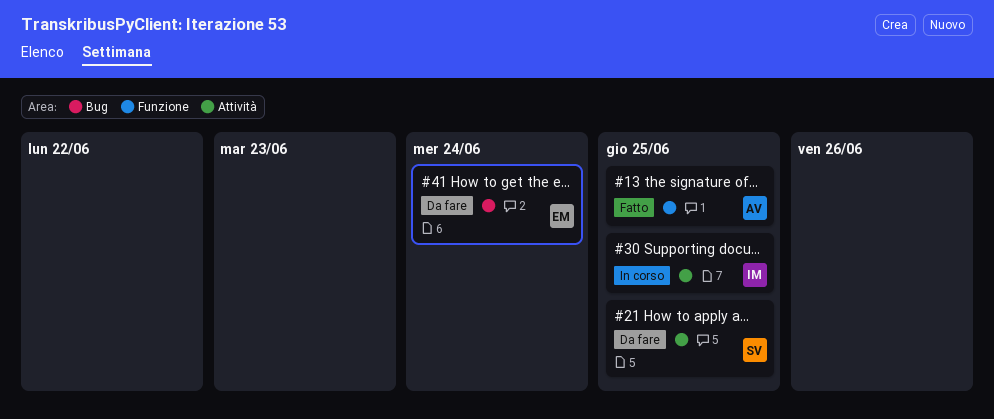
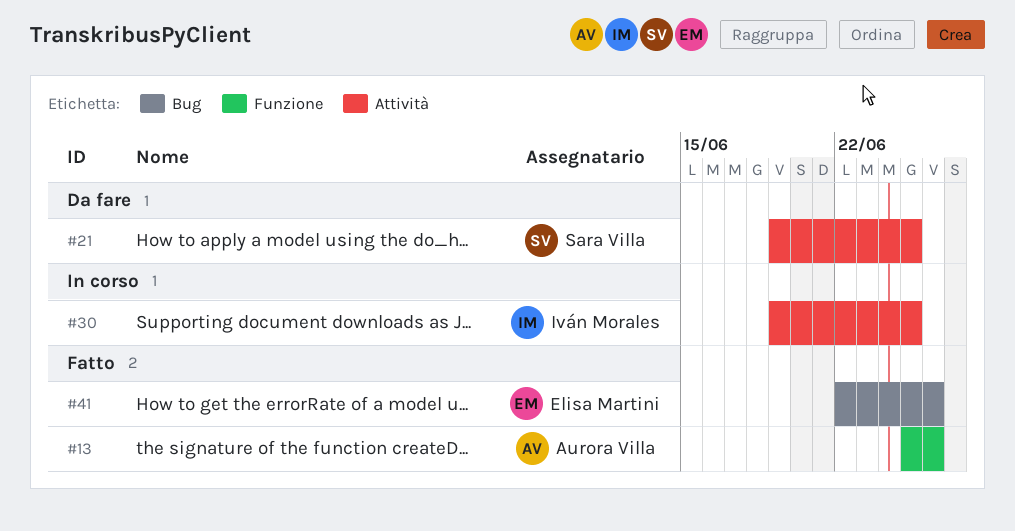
#13, due: Jun 25 -> Jun 26
#41, status: Da fare -> Fatto
#41, due: Jun 24 -> Jun 26

